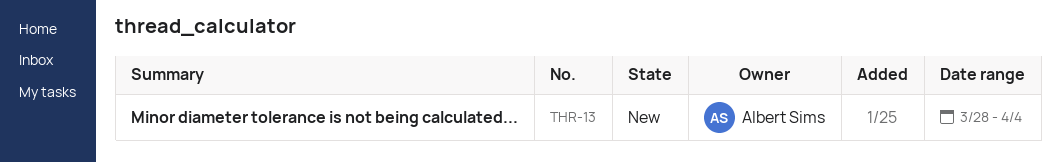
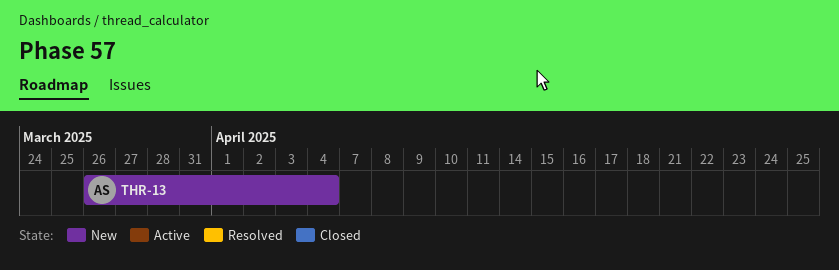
THR-13, start: Mar 28 -> Mar 26

